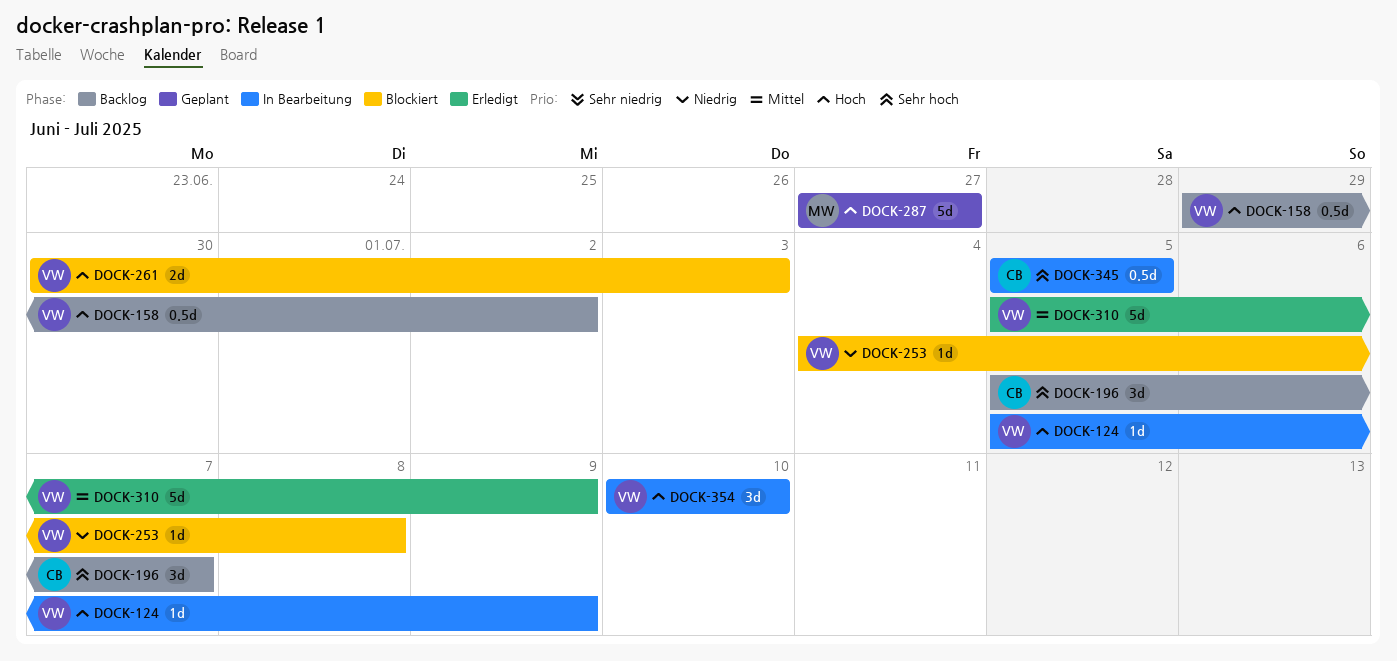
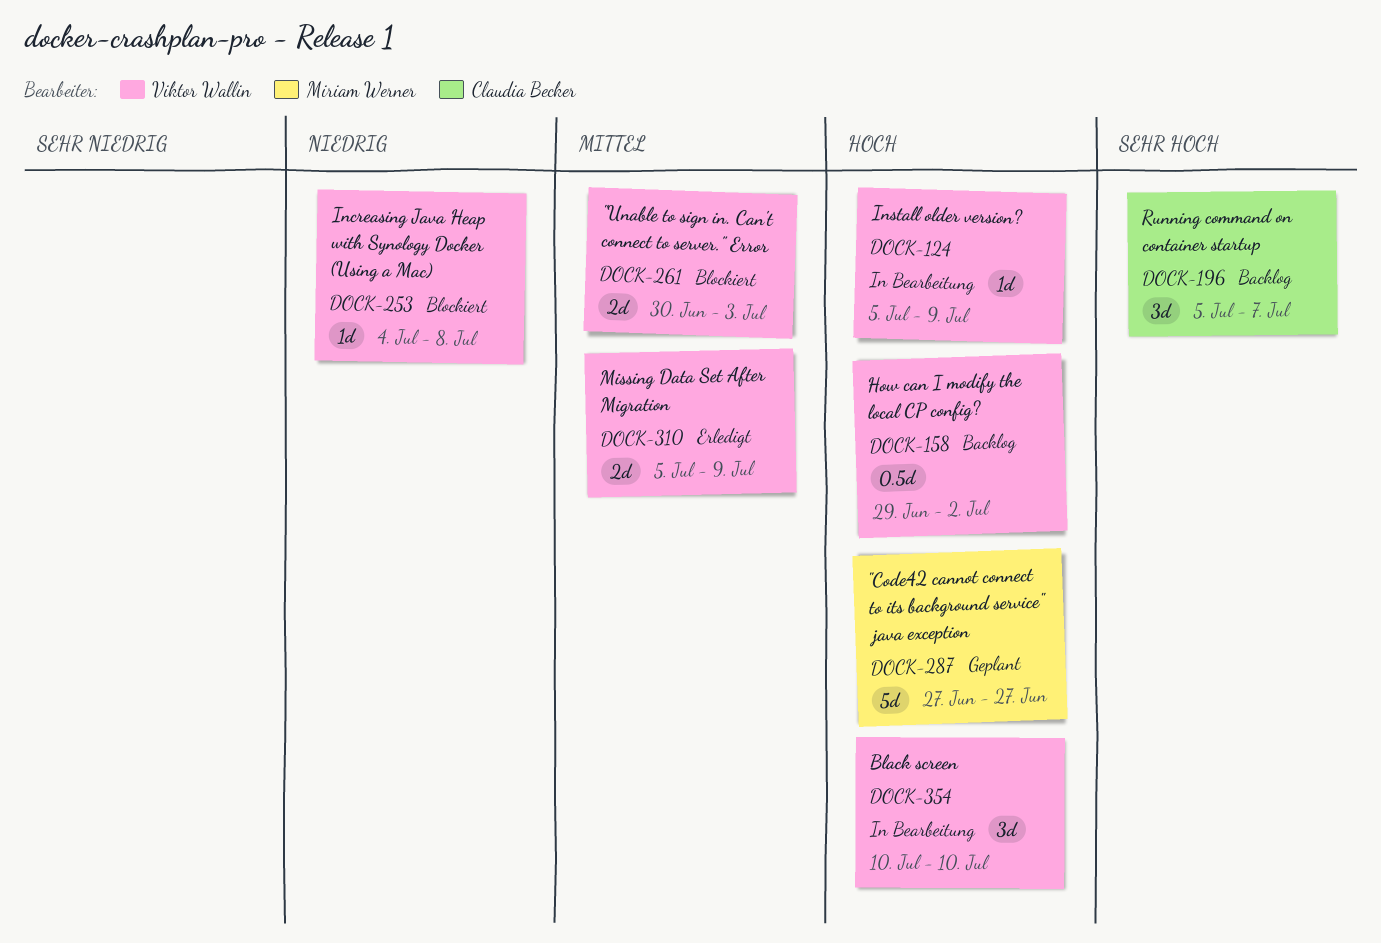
DOCK-261, priority: Hoch -> Mittel
DOCK-310, estimate: 5d -> 2d
DOCK-345: present -> none

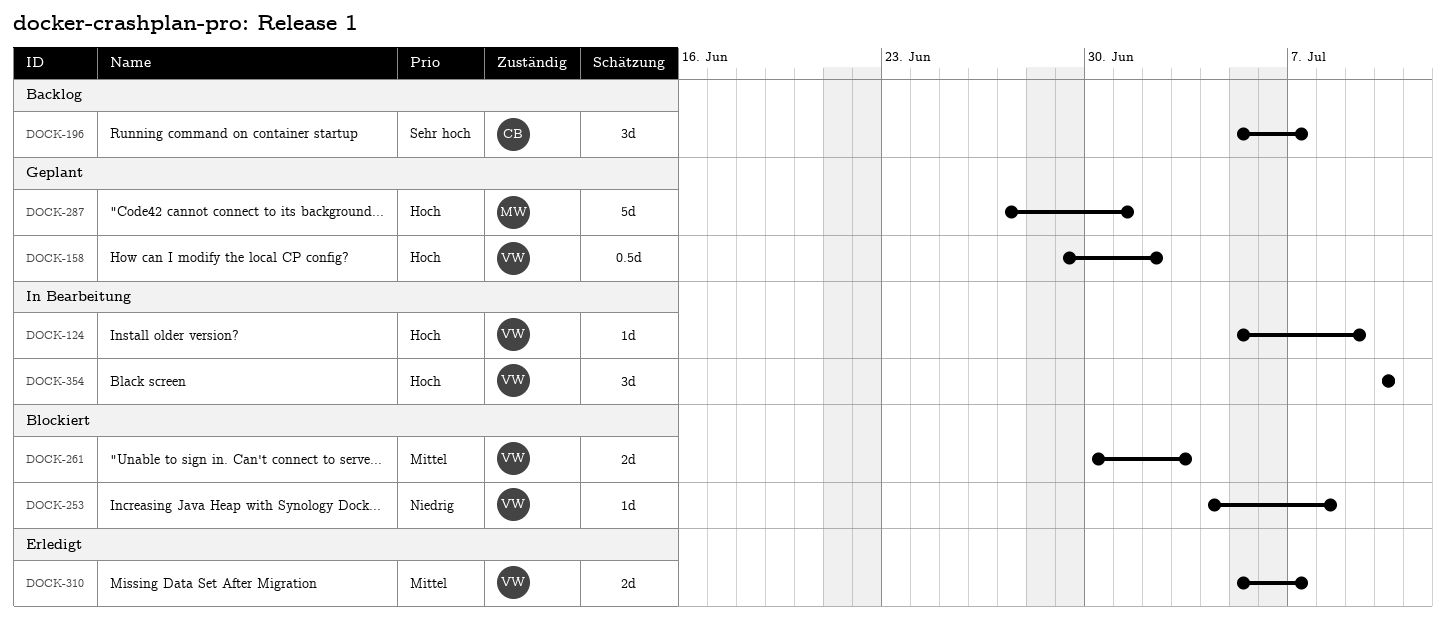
DOCK-158, status: Backlog -> Geplant
DOCK-287, due: Jun 27 -> Jul 1
DOCK-310, due: Jul 9 -> Jul 7

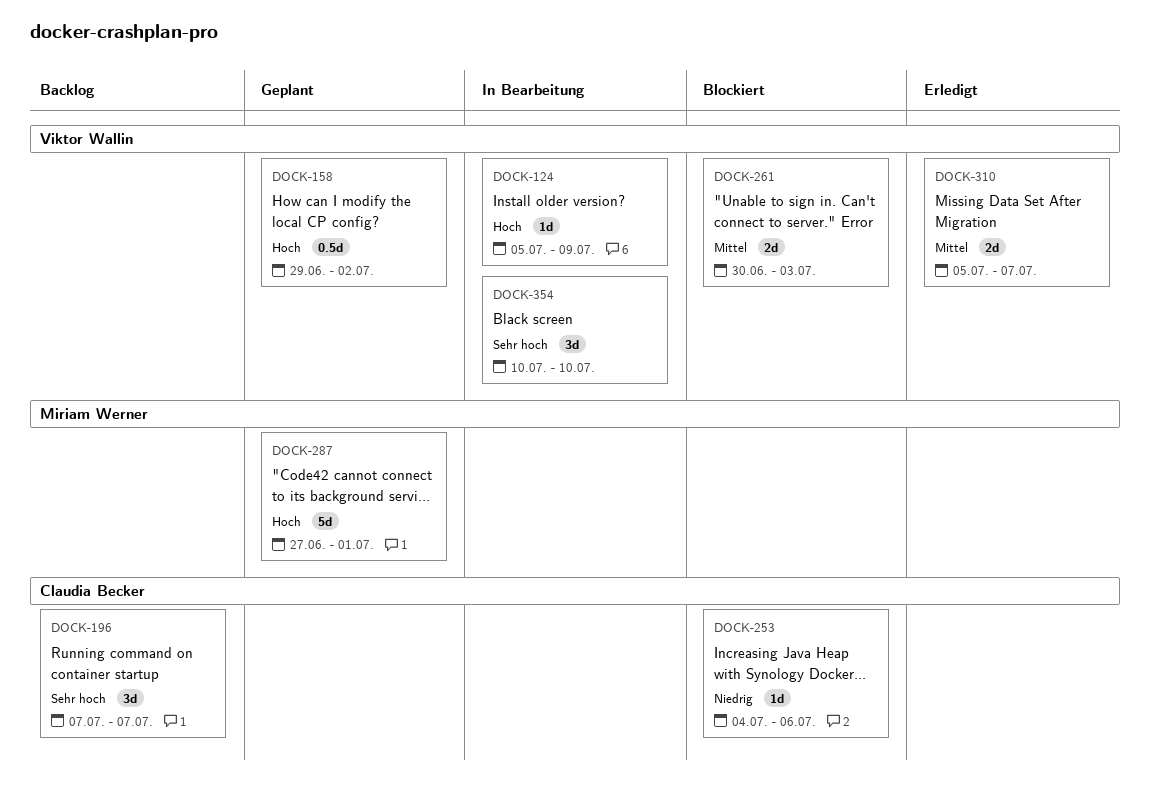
DOCK-196, start: Jul 5 -> Jul 7
DOCK-253, owner: Viktor Wallin -> Claudia Becker
DOCK-253, due: Jul 8 -> Jul 6
DOCK-354, priority: Hoch -> Sehr hoch

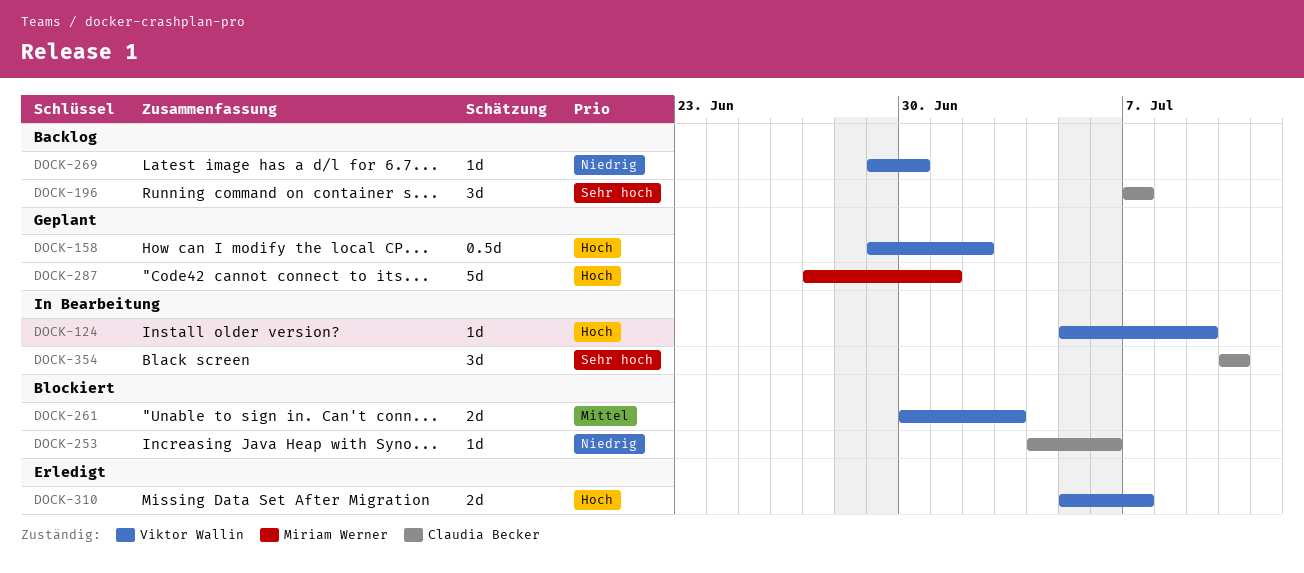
DOCK-269: none -> present
DOCK-310, priority: Mittel -> Hoch
DOCK-354, owner: Viktor Wallin -> Claudia Becker

